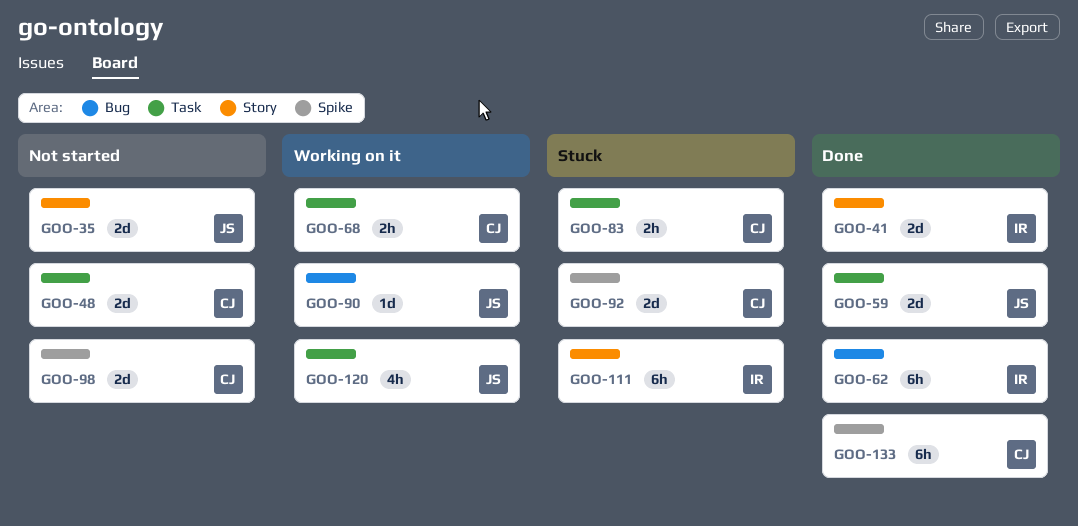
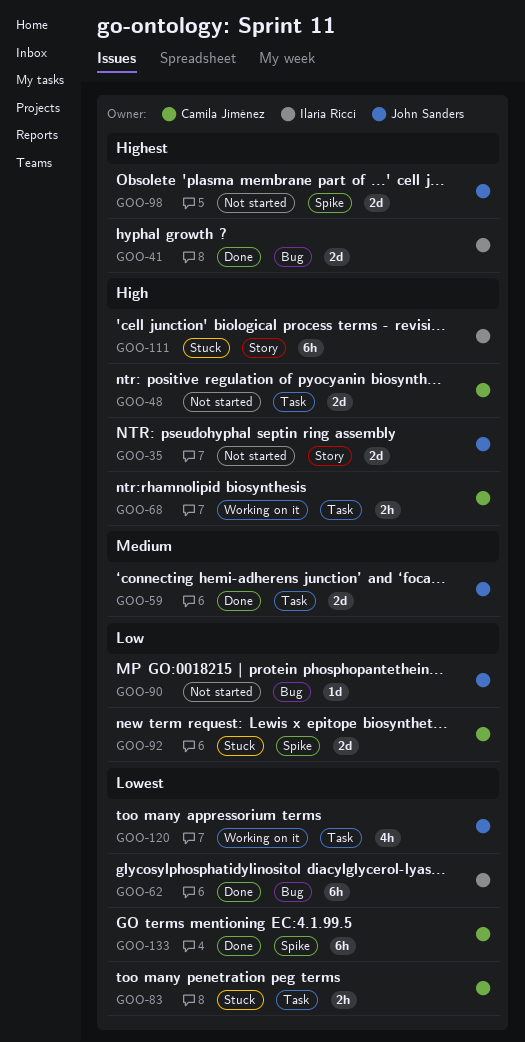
GOO-41, label: Story -> Bug
GOO-90, status: Working on it -> Not started
GOO-98, owner: Camila Jiménez -> John Sanders

